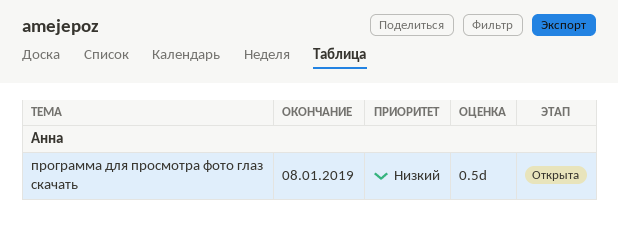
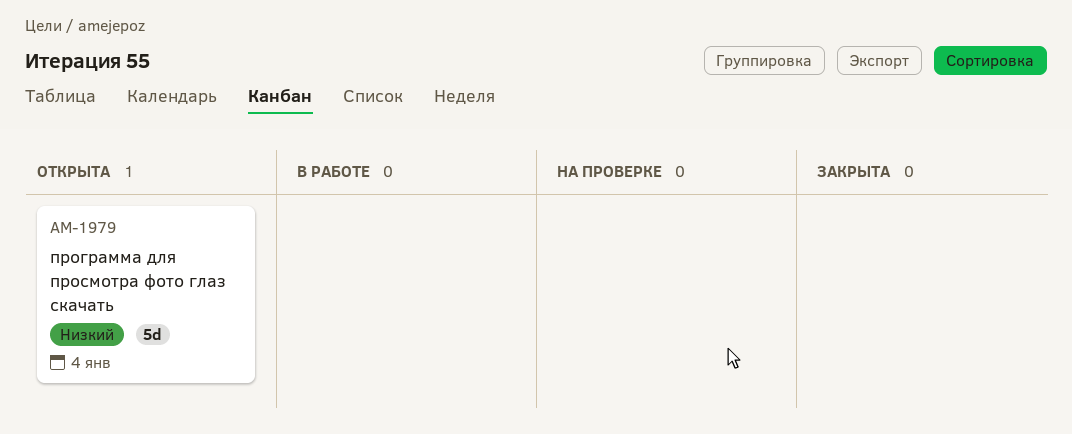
программа для просмотра фото глаз скачать, estimate: 0.5d -> 5d
программа для просмотра фото глаз скачать, due: Jan 8 -> Jan 4

